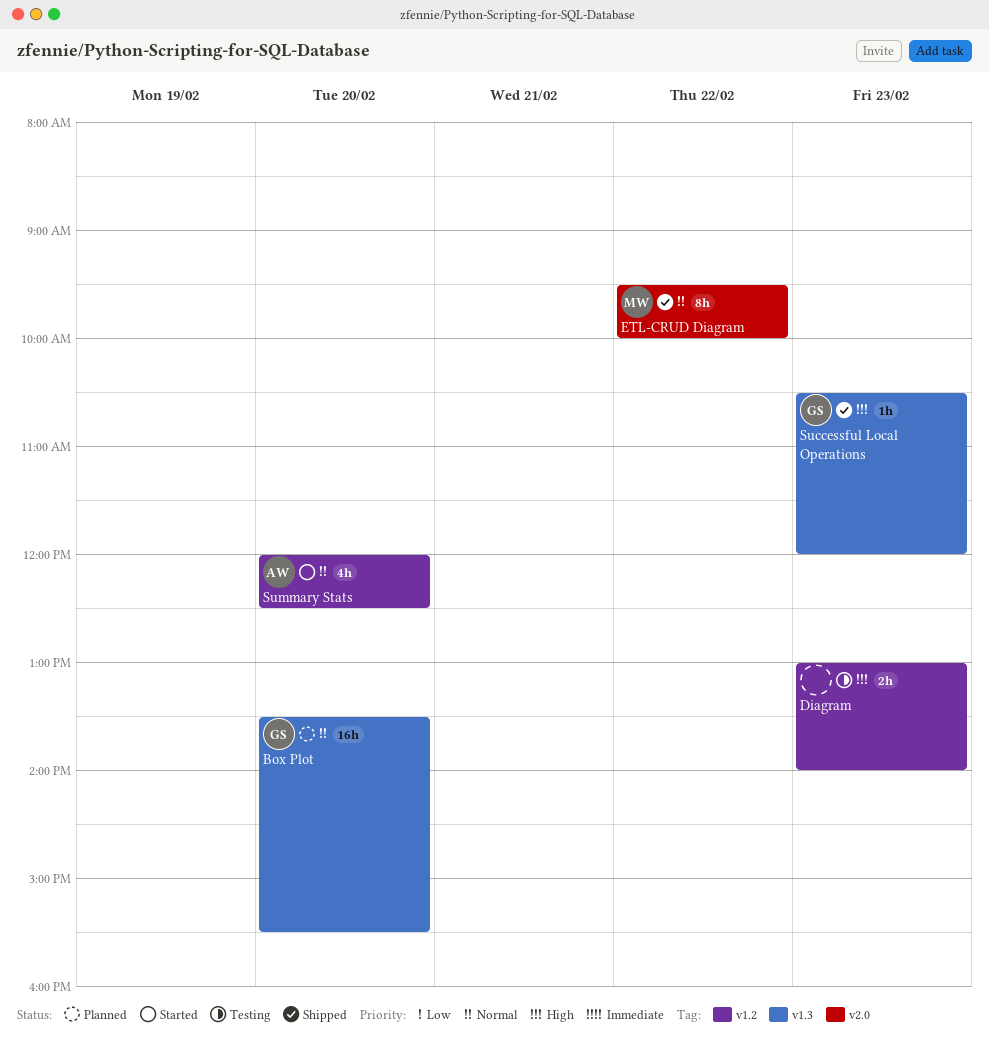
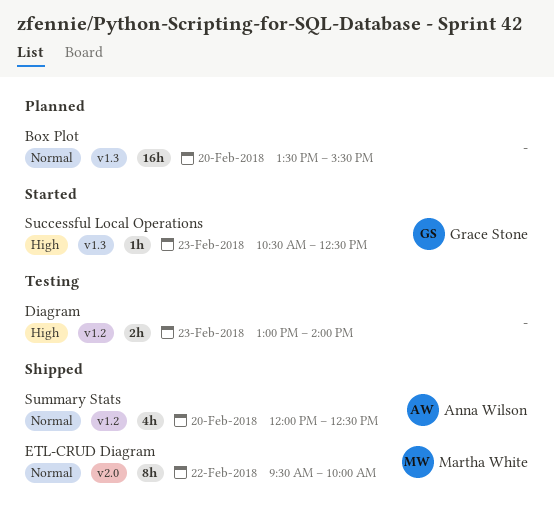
Box Plot, owner: Grace Stone -> none
Successful Local Operations, status: Shipped -> Started
Successful Local Operations, ends: 12:00 -> 12:30
Summary Stats, status: Started -> Shipped

